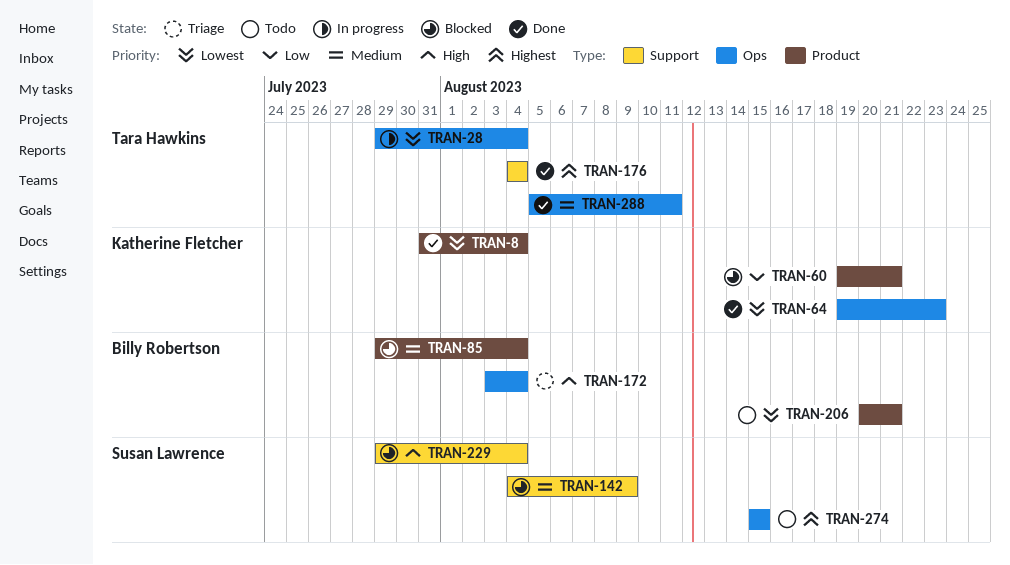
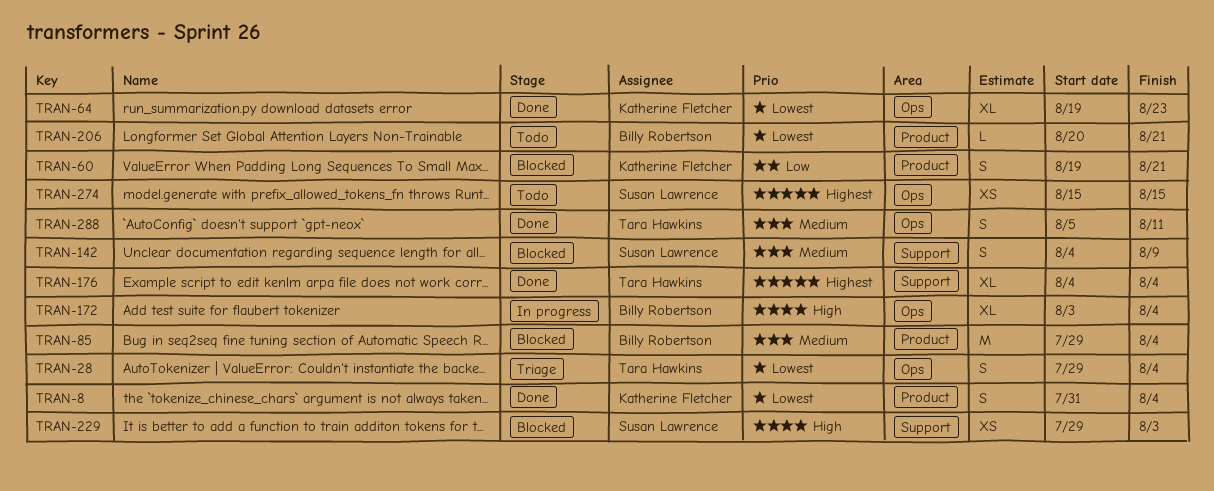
TRAN-28, status: In progress -> Triage
TRAN-172, status: Triage -> In progress
TRAN-229, due: Aug 4 -> Aug 3

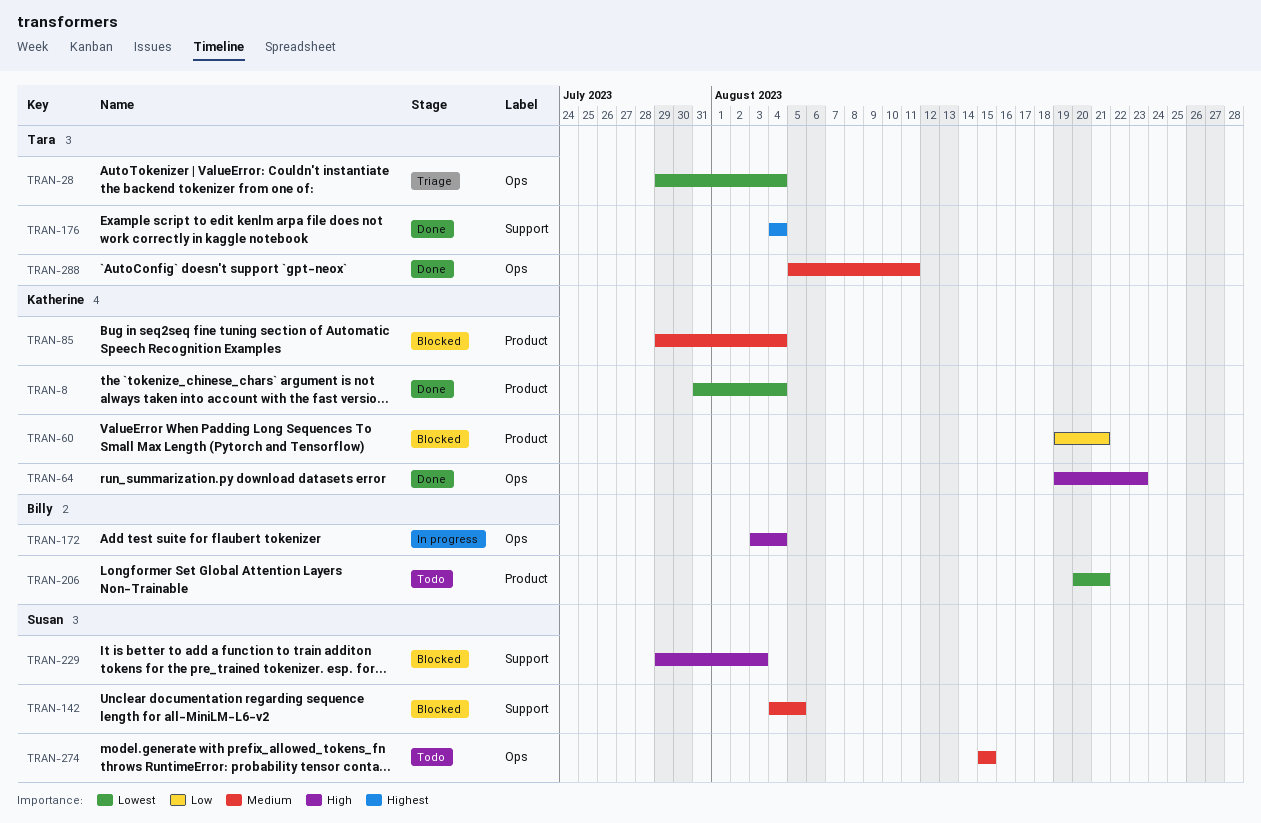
TRAN-64, priority: Lowest -> High
TRAN-85, owner: Billy Robertson -> Katherine Fletcher
TRAN-142, due: Aug 9 -> Aug 5
TRAN-274, priority: Highest -> Medium

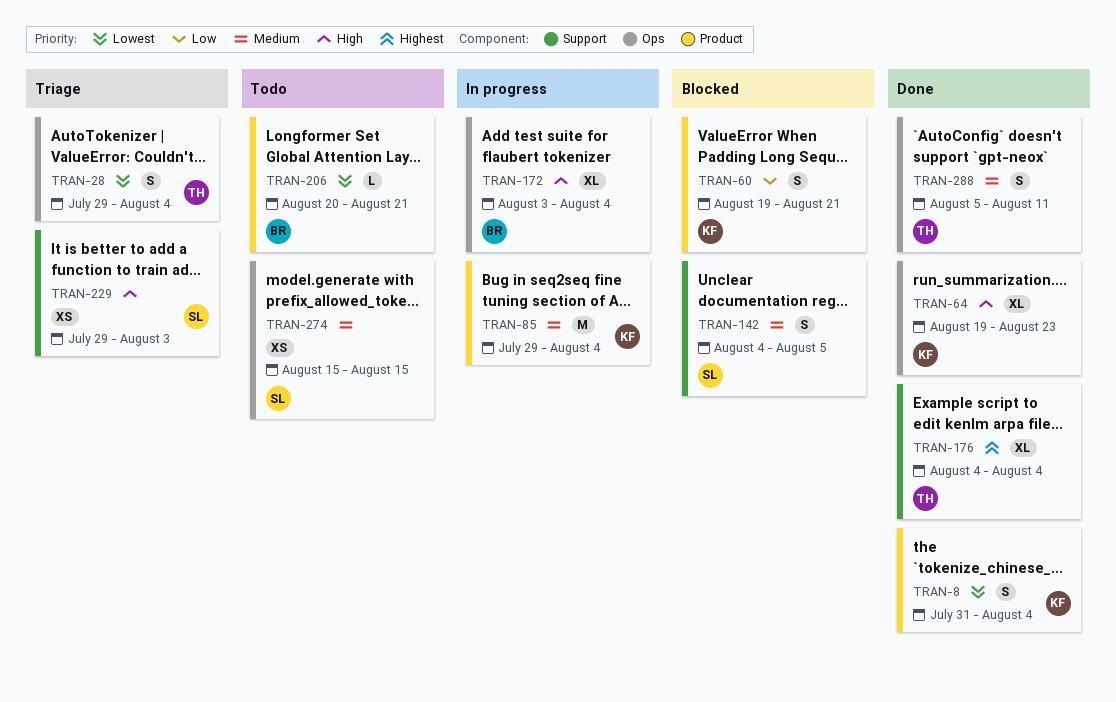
TRAN-85, status: Blocked -> In progress
TRAN-229, status: Blocked -> Triage

